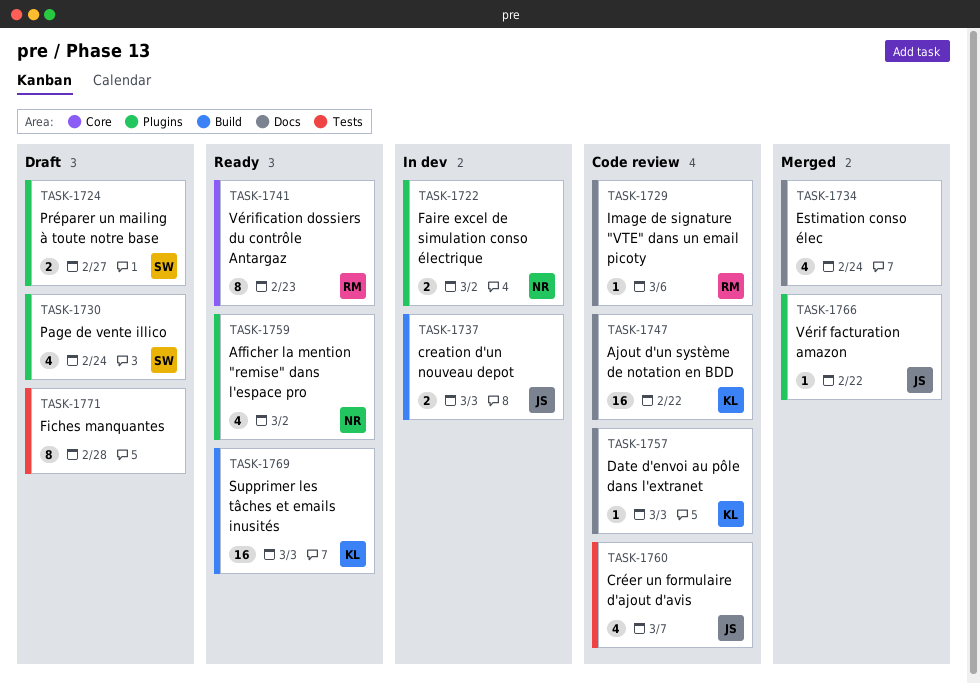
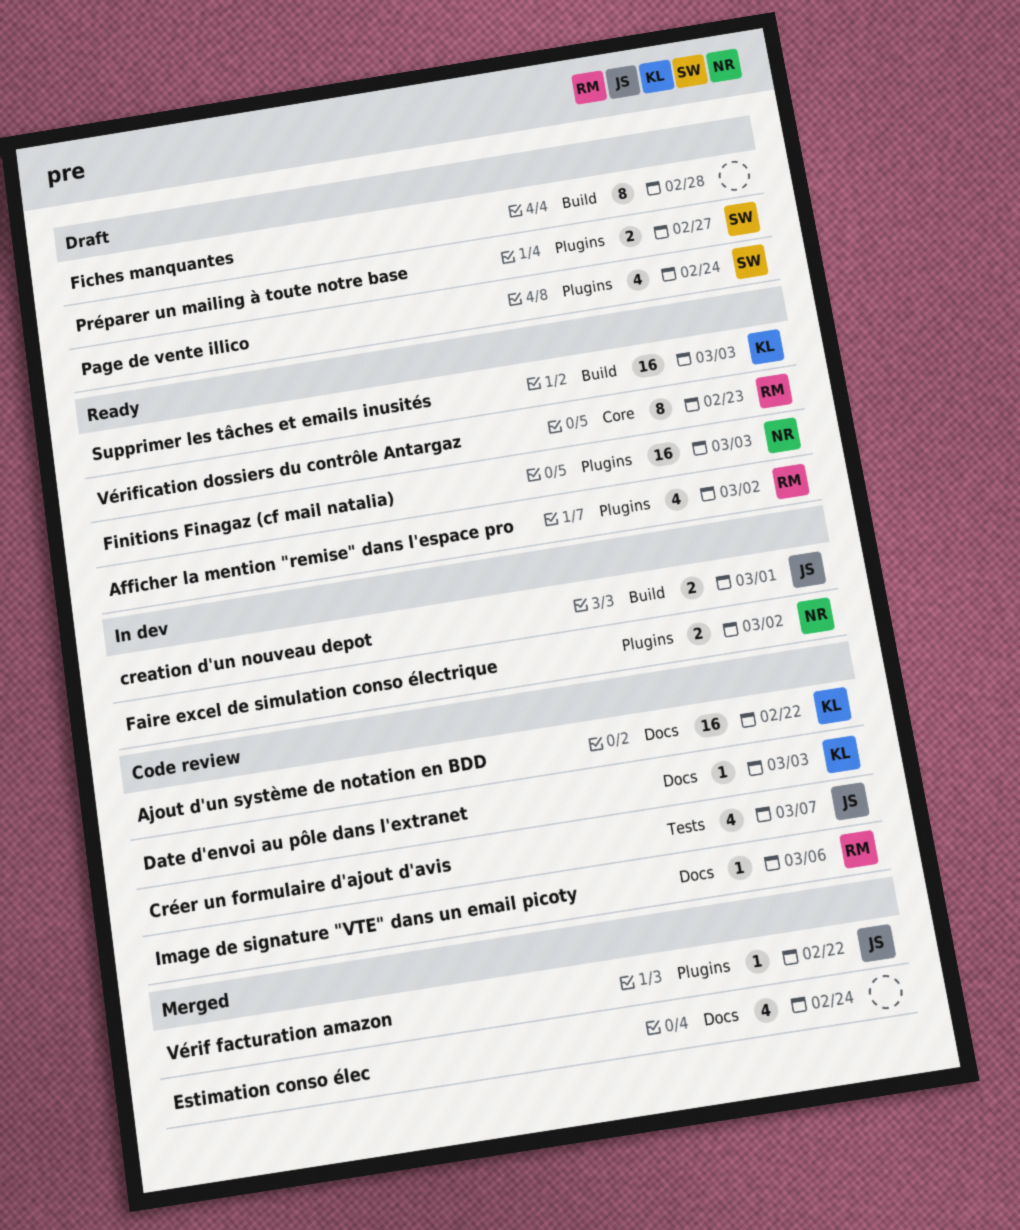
Afficher la mention "remise" dans l'espace pro, owner: NR -> RM
creation d'un nouveau depot, due: Mar 3 -> Mar 1
Fiches manquantes, label: Tests -> Build
Finitions Finagaz (cf mail natalia): none -> present

